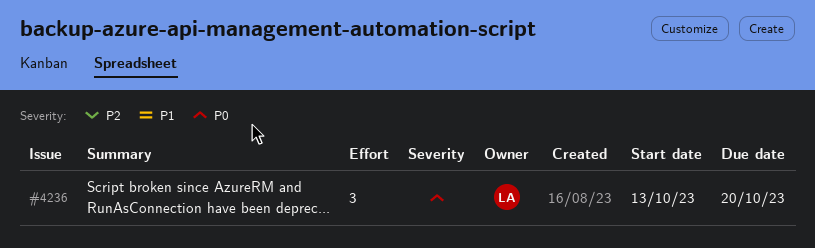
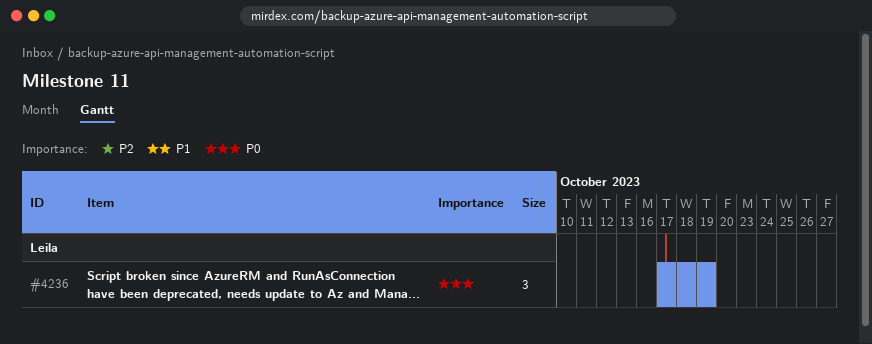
#4236, start: Oct 13 -> Oct 17
#4236, due: Oct 20 -> Oct 19

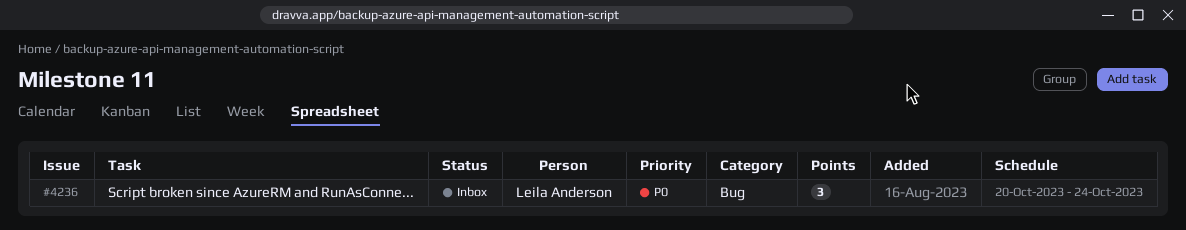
#4236, start: Oct 17 -> Oct 20
#4236, due: Oct 19 -> Oct 24

